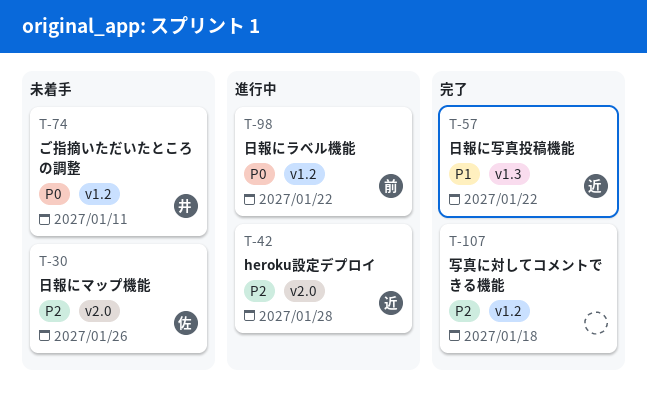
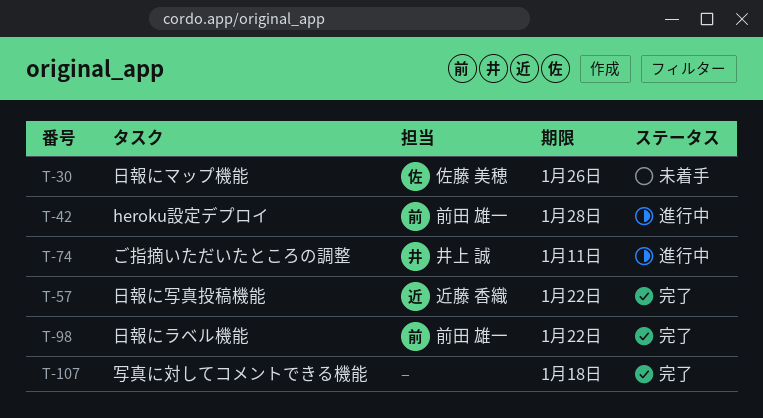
T-42, owner: 近藤 香織 -> 前田 雄一
T-74, status: 未着手 -> 進行中
T-98, status: 進行中 -> 完了

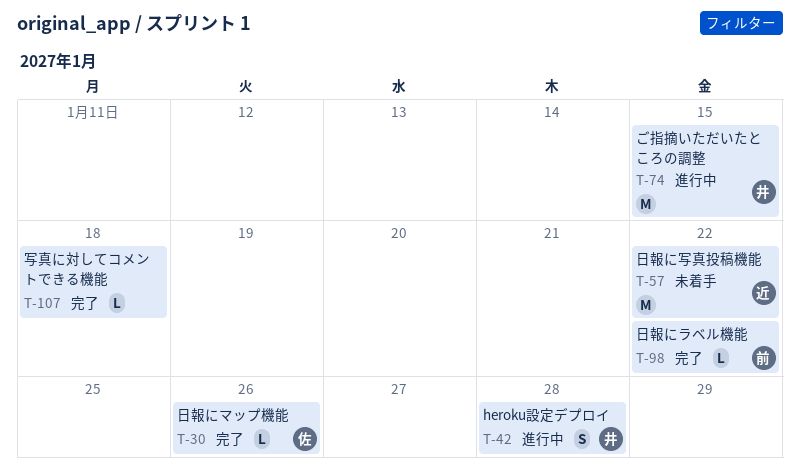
T-30, status: 未着手 -> 完了
T-42, owner: 前田 雄一 -> 井上 誠
T-57, status: 完了 -> 未着手
T-74, due: Jan 11 -> Jan 15

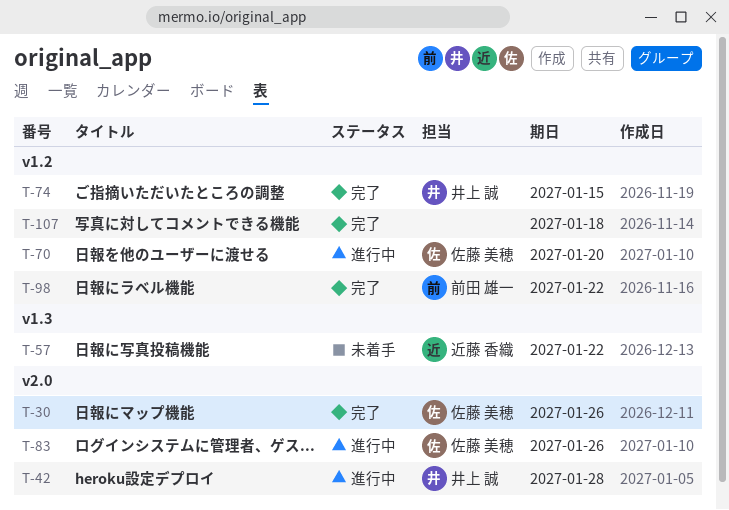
T-70: none -> present
T-74, status: 進行中 -> 完了
T-83: none -> present

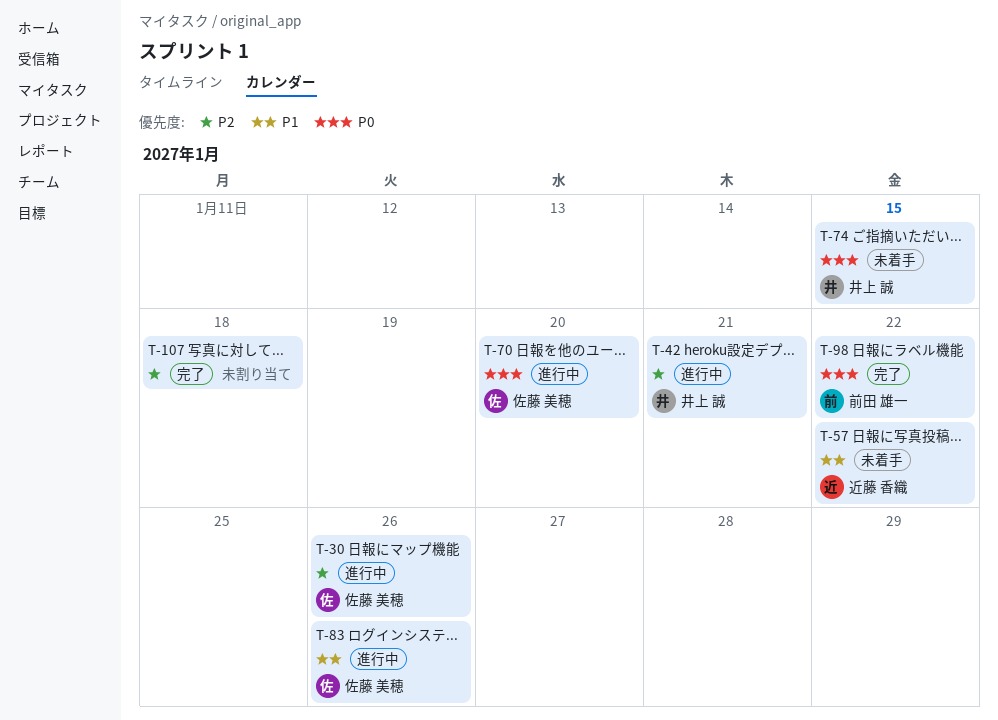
T-30, status: 完了 -> 進行中
T-42, due: Jan 28 -> Jan 21
T-74, status: 完了 -> 未着手

